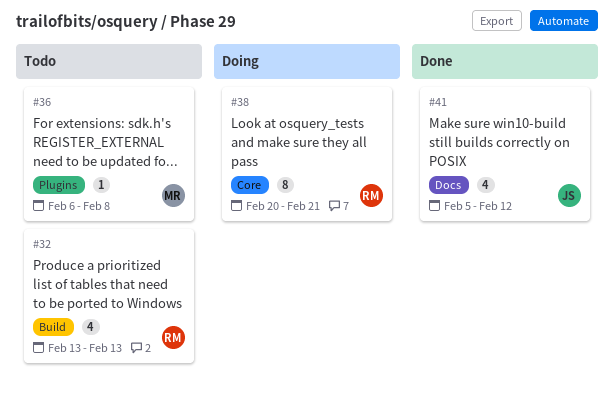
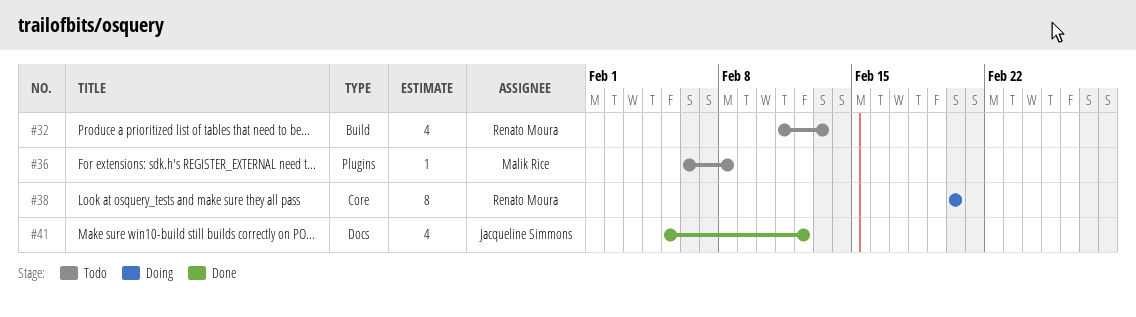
#32, start: Feb 13 -> Feb 11
#38, due: Feb 21 -> Feb 20

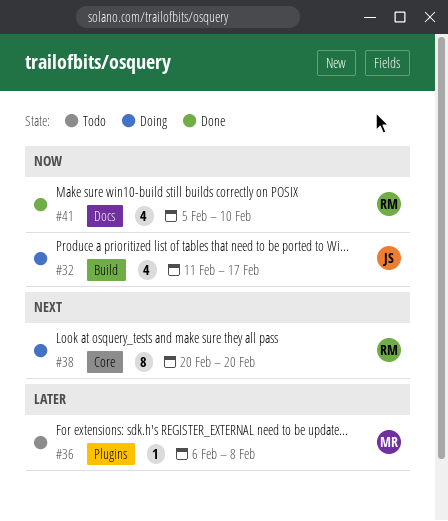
#32, status: Todo -> Doing
#32, owner: Renato Moura -> Jacqueline Simmons
#32, due: Feb 13 -> Feb 17
#41, owner: Jacqueline Simmons -> Renato Moura
#41, due: Feb 12 -> Feb 10

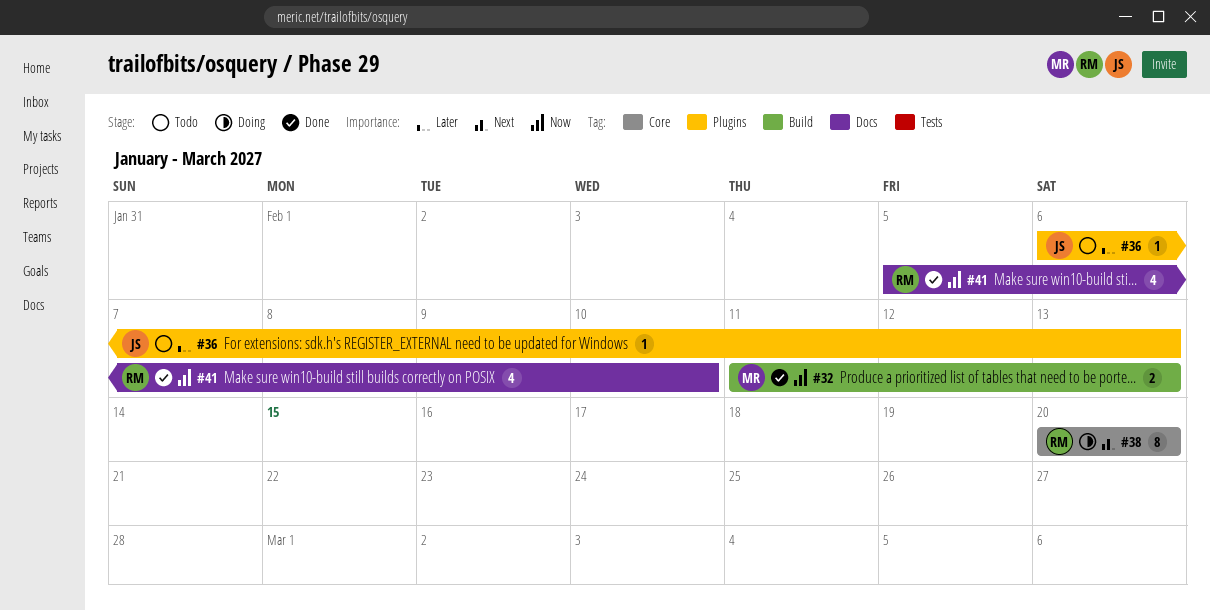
#32, status: Doing -> Done
#32, owner: JS -> MR
#32, estimate: 4 -> 2
#32, due: Feb 17 -> Feb 13
#36, owner: MR -> JS
#36, due: Feb 8 -> Feb 13

